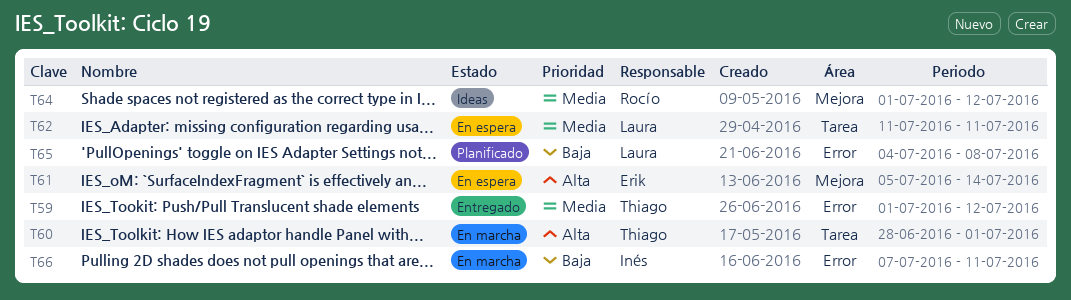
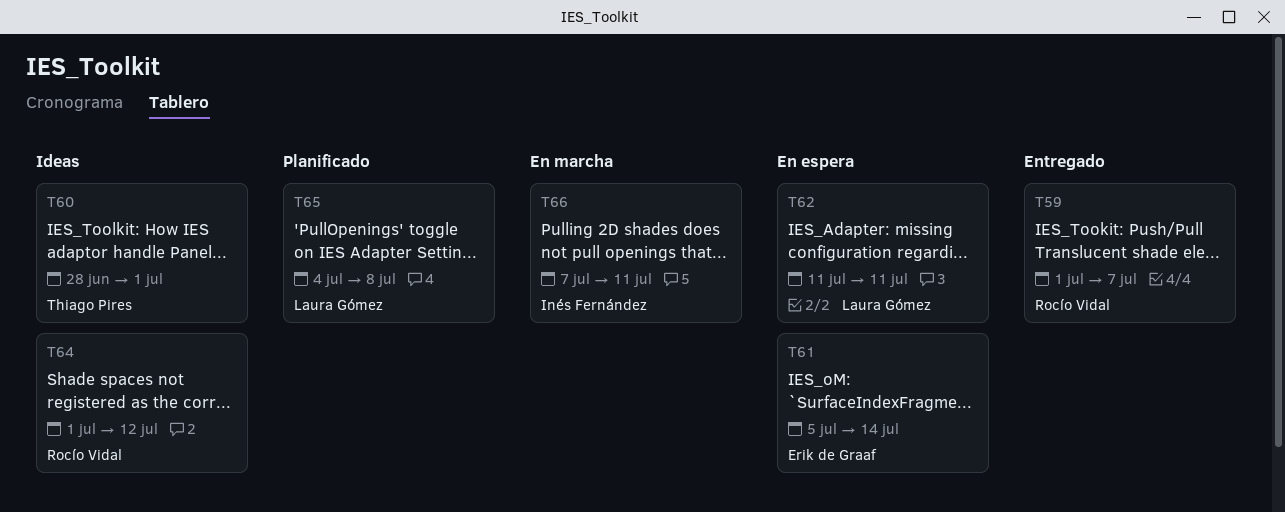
T59, owner: Thiago Pires -> Rocío Vidal
T59, due: Jul 12 -> Jul 7
T60, status: En marcha -> Ideas

